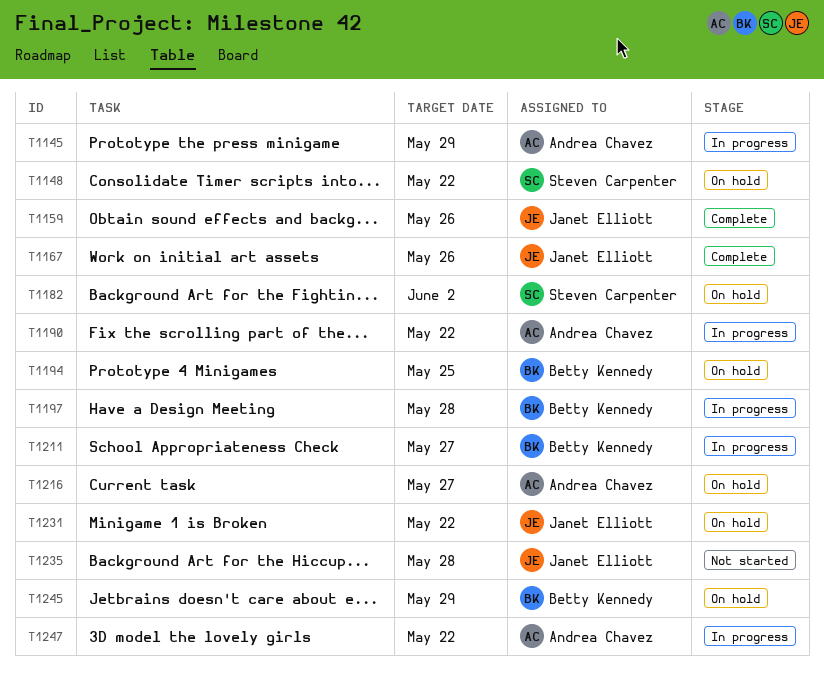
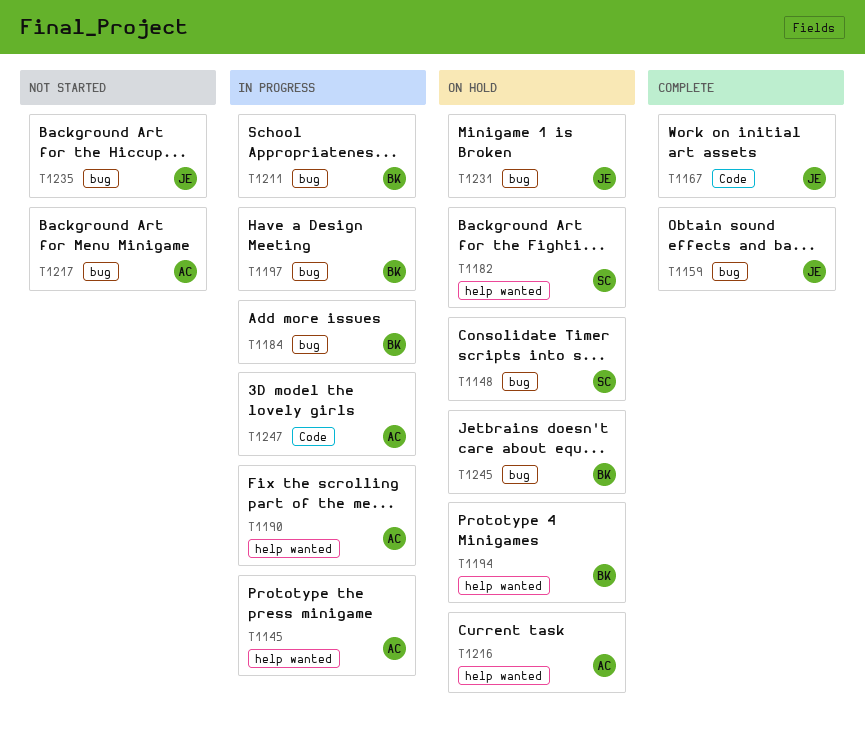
T1184: none -> present
T1217: none -> present

